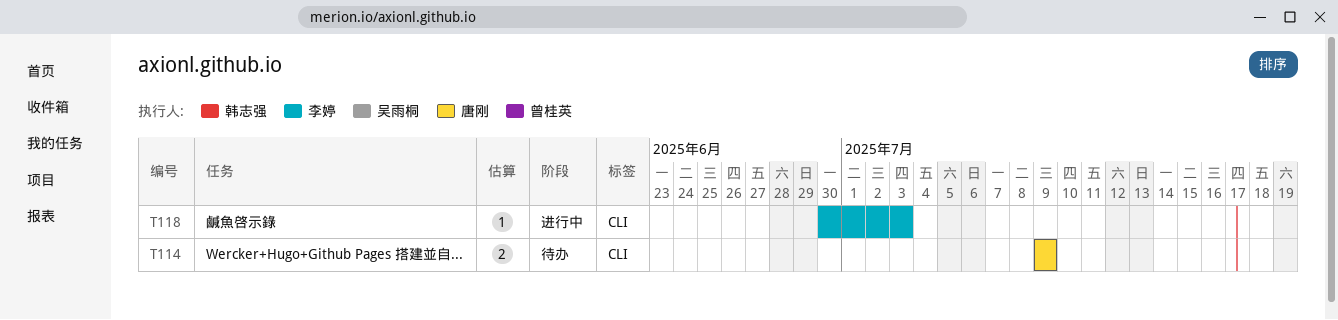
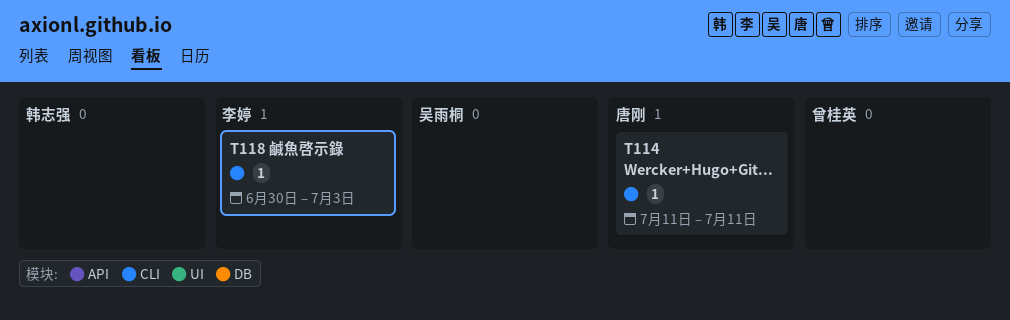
T114, estimate: 2 -> 1
T114, start: Jul 9 -> Jul 11
T114, due: Jul 9 -> Jul 11

